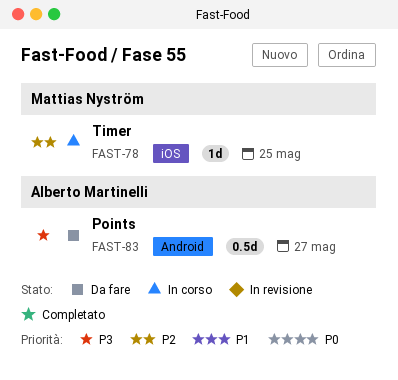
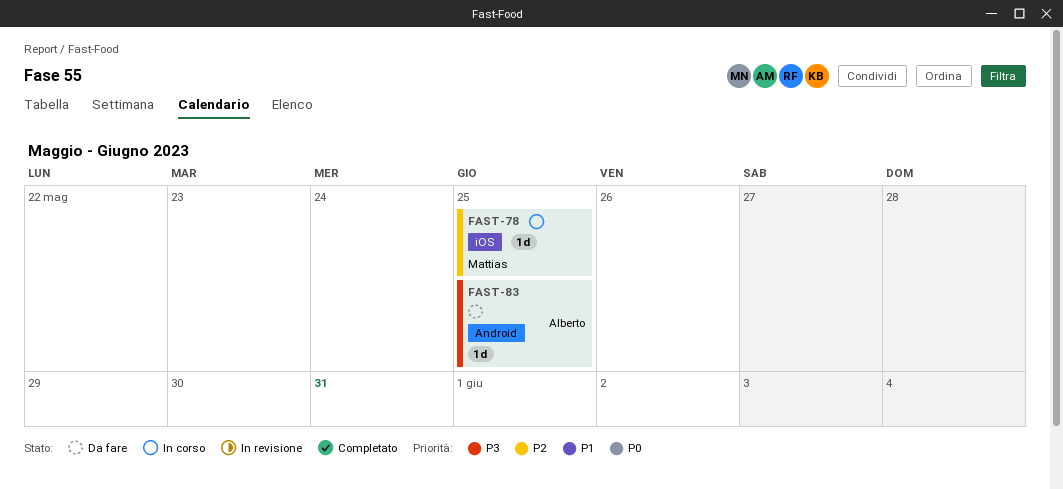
FAST-83, estimate: 0.5d -> 1d
FAST-83, due: May 27 -> May 25

